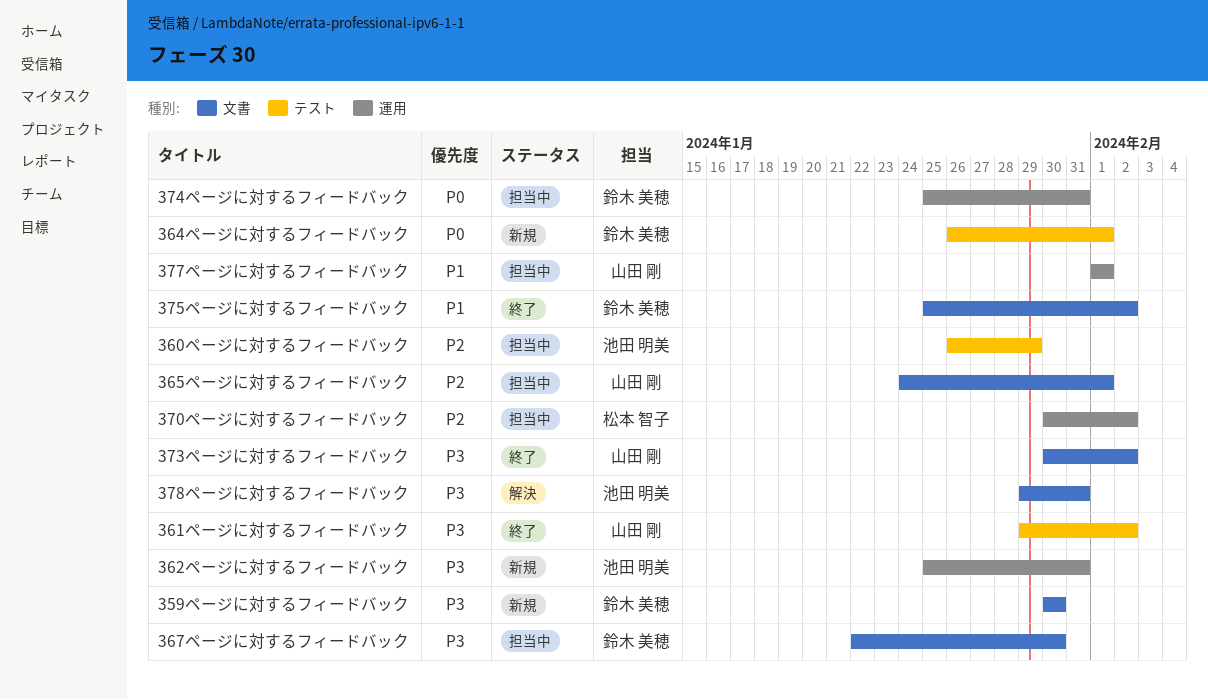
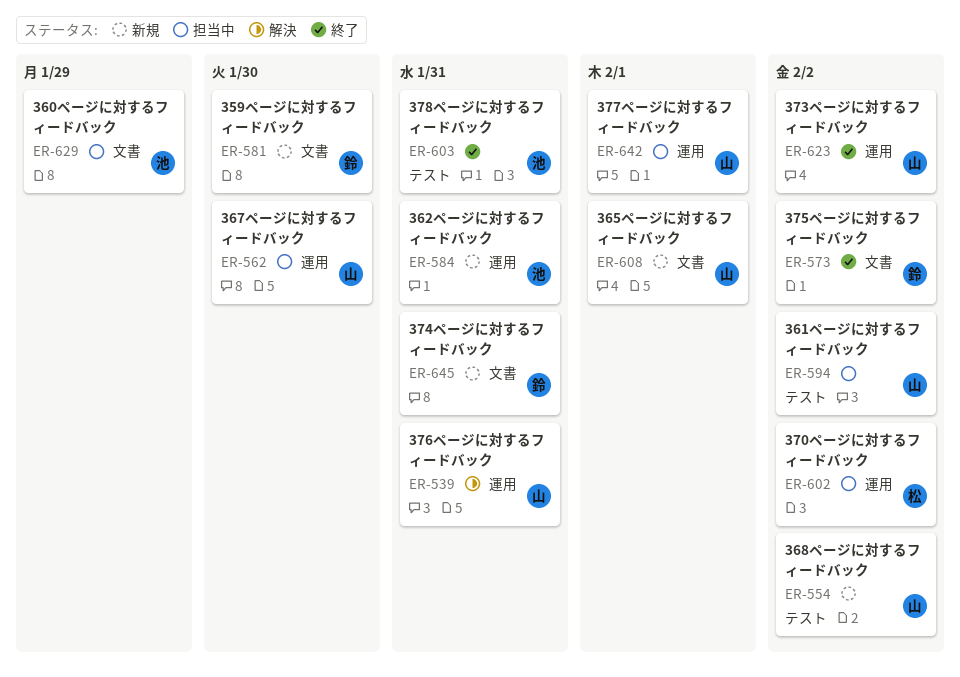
360ページに対するフィードバック, label: テスト -> 文書
361ページに対するフィードバック, status: 終了 -> 担当中
364ページに対するフィードバック: present -> none
365ページに対するフィードバック, status: 担当中 -> 新規
367ページに対するフィードバック, owner: 鈴木 美穂 -> 山田 剛
367ページに対するフィードバック, label: 文書 -> 運用
368ページに対するフィードバック: none -> present
373ページに対するフィードバック, label: 文書 -> 運用
374ページに対するフィードバック, status: 担当中 -> 新規
374ページに対するフィードバック, label: 運用 -> 文書
376ページに対するフィードバック: none -> present
378ページに対するフィードバック, status: 解決 -> 終了
378ページに対するフィードバック, label: 文書 -> テスト

